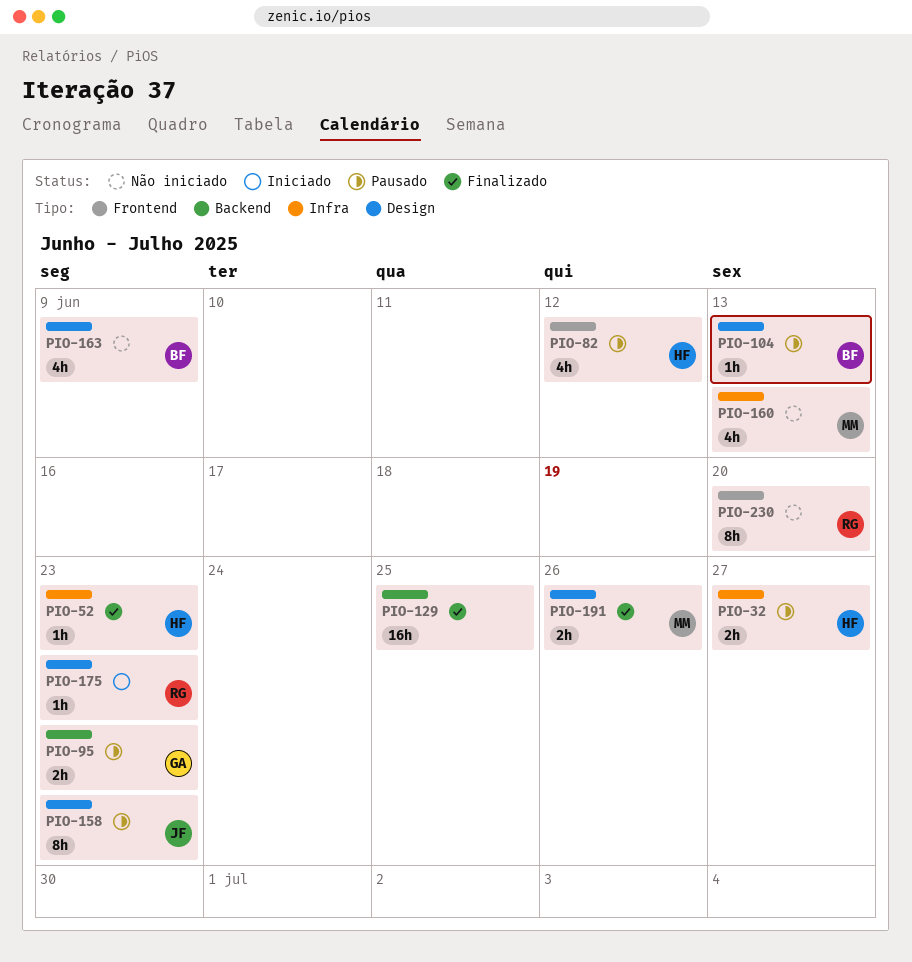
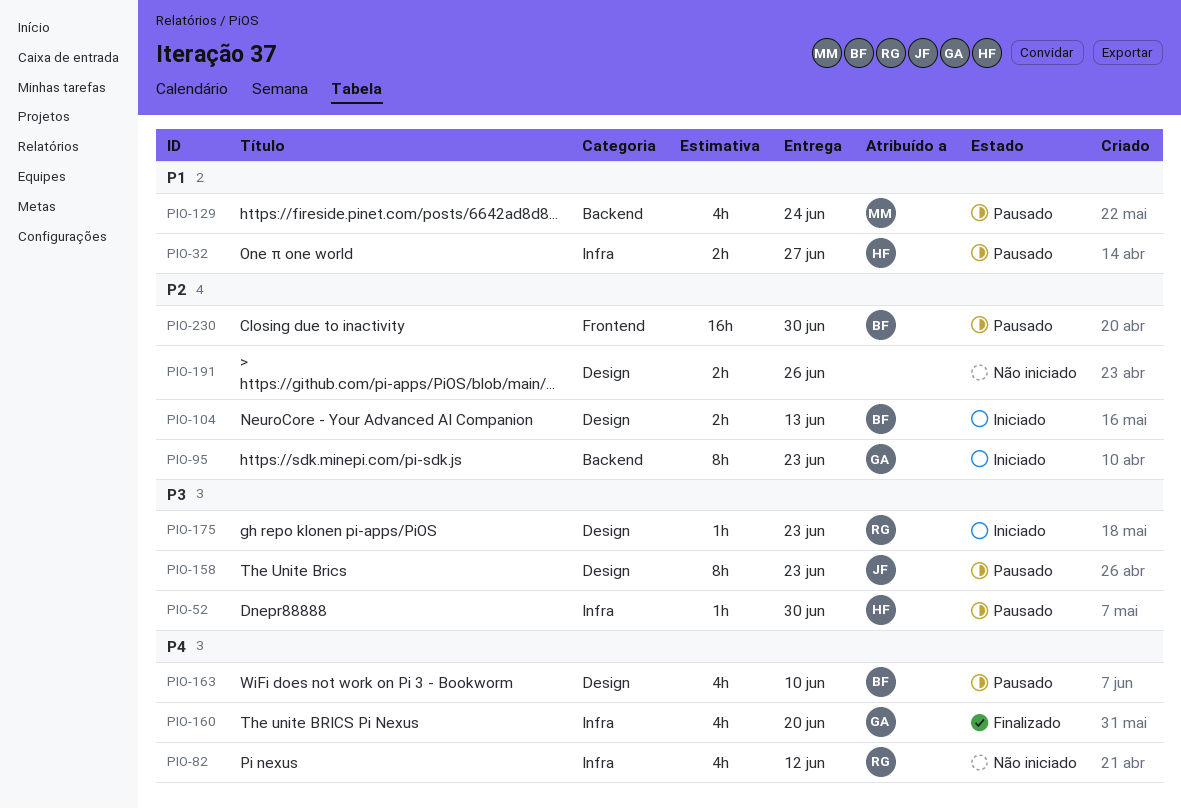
PIO-52, status: Finalizado -> Pausado
PIO-52, due: Jun 23 -> Jun 30
PIO-82, status: Pausado -> Não iniciado
PIO-82, owner: HF -> RG
PIO-82, label: Frontend -> Infra
PIO-95, status: Pausado -> Iniciado
PIO-95, estimate: 2h -> 8h
PIO-104, status: Pausado -> Iniciado
PIO-104, estimate: 1h -> 2h
PIO-129, status: Finalizado -> Pausado
PIO-129, owner: none -> MM
PIO-129, estimate: 16h -> 4h
PIO-129, due: Jun 25 -> Jun 24
PIO-160, status: Não iniciado -> Finalizado
PIO-160, owner: MM -> GA
PIO-160, due: Jun 13 -> Jun 20
PIO-163, status: Não iniciado -> Pausado
PIO-163, due: Jun 9 -> Jun 10
PIO-191, status: Finalizado -> Não iniciado
PIO-191, owner: MM -> none
PIO-230, status: Não iniciado -> Pausado
PIO-230, owner: RG -> BF
PIO-230, estimate: 8h -> 16h
PIO-230, due: Jun 20 -> Jun 30

